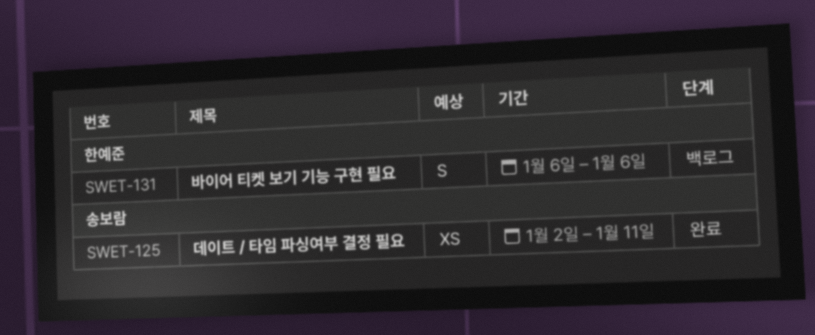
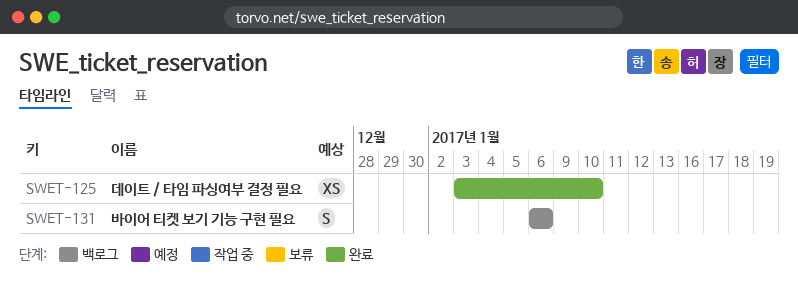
SWET-125, start: Jan 2 -> Jan 3
SWET-125, due: Jan 11 -> Jan 10

